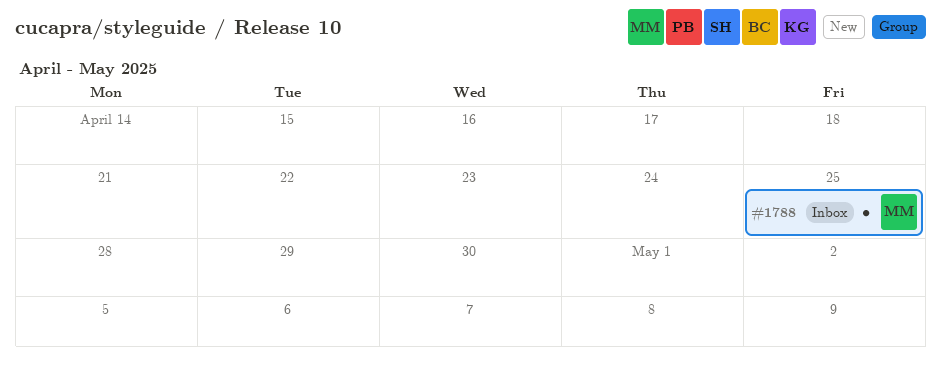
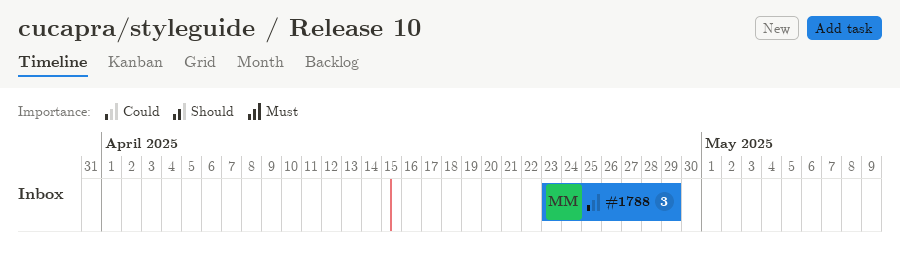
#1788, estimate: 1 -> 3
#1788, due: Apr 25 -> Apr 29

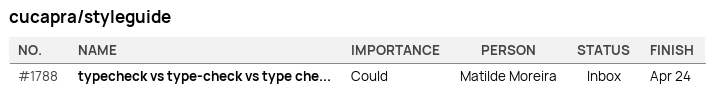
#1788, due: Apr 29 -> Apr 24

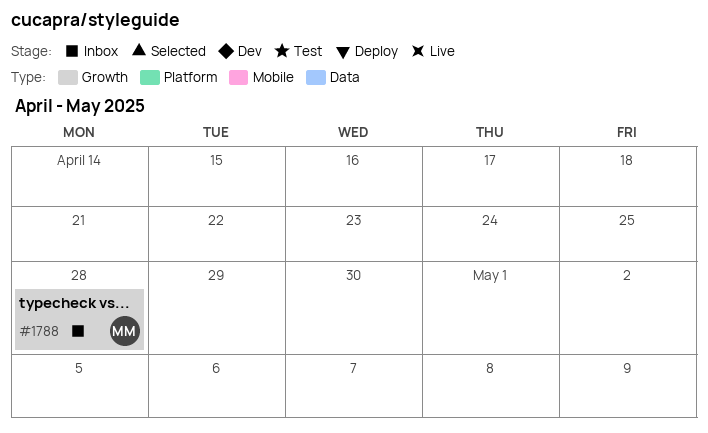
#1788, due: Apr 24 -> Apr 28

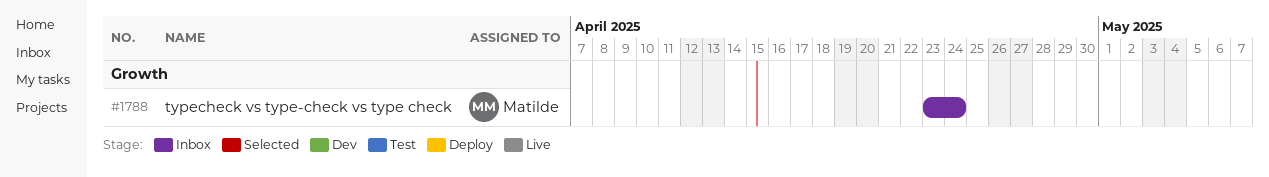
#1788, due: Apr 28 -> Apr 24

